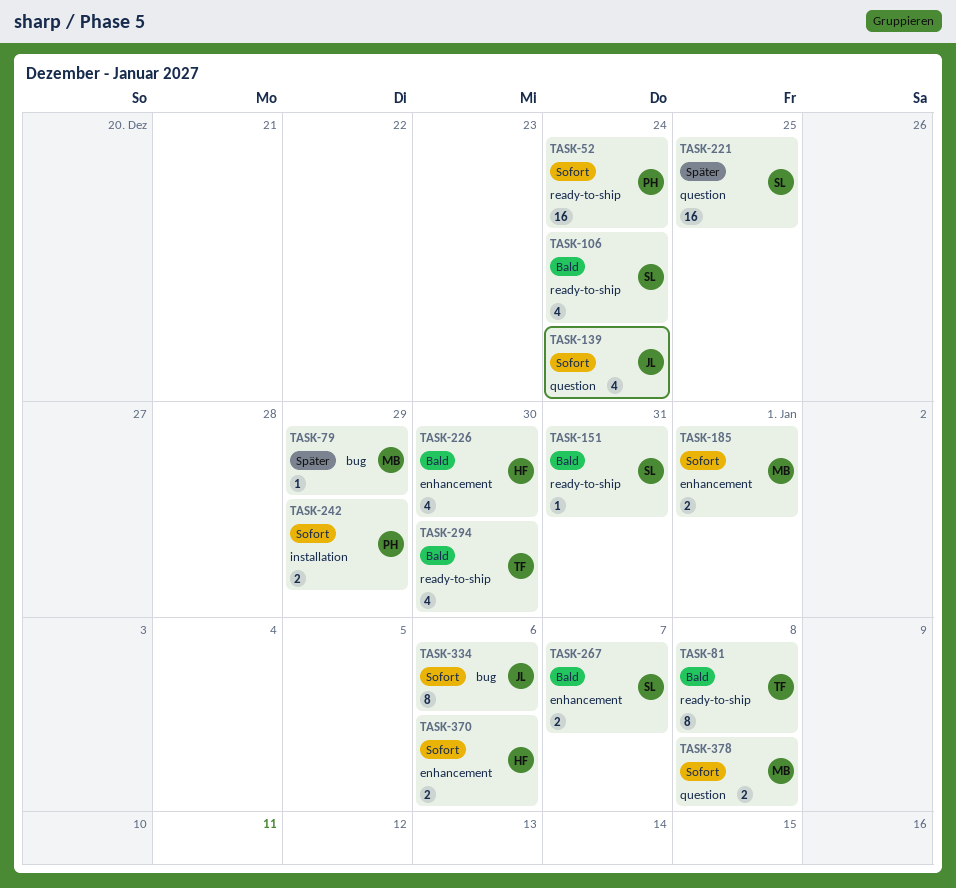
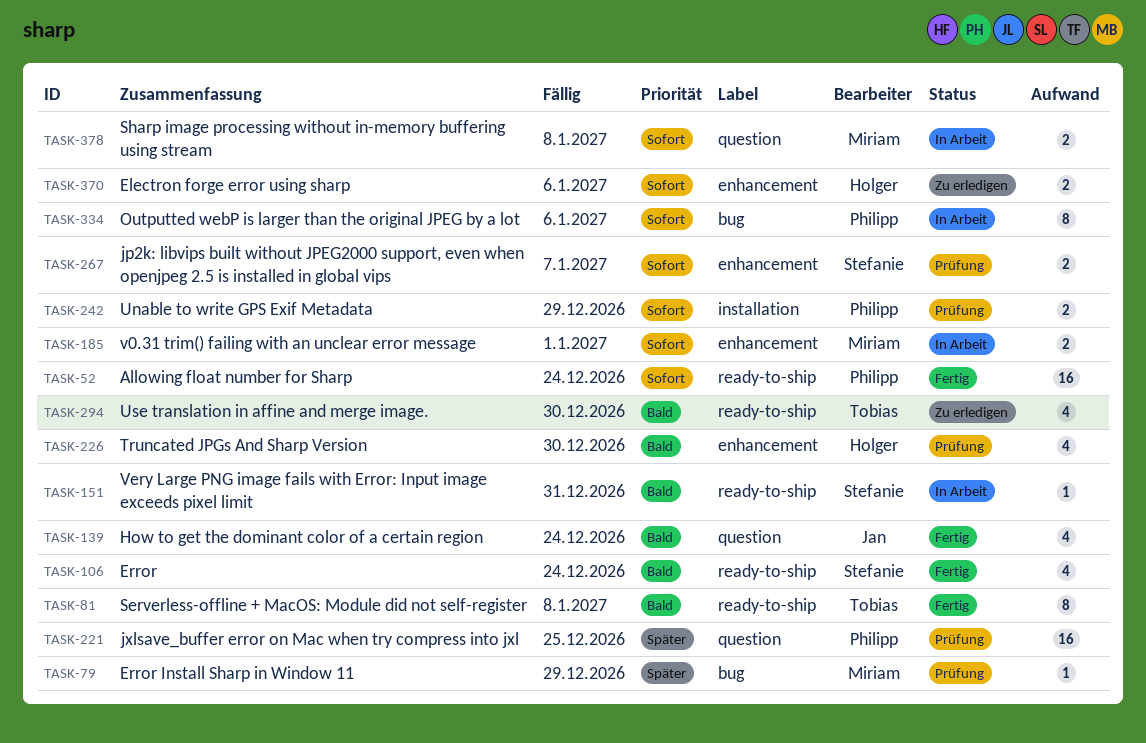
TASK-139, priority: Sofort -> Bald
TASK-221, owner: Stefanie -> Philipp
TASK-267, priority: Bald -> Sofort
TASK-334, owner: Jan -> Philipp

